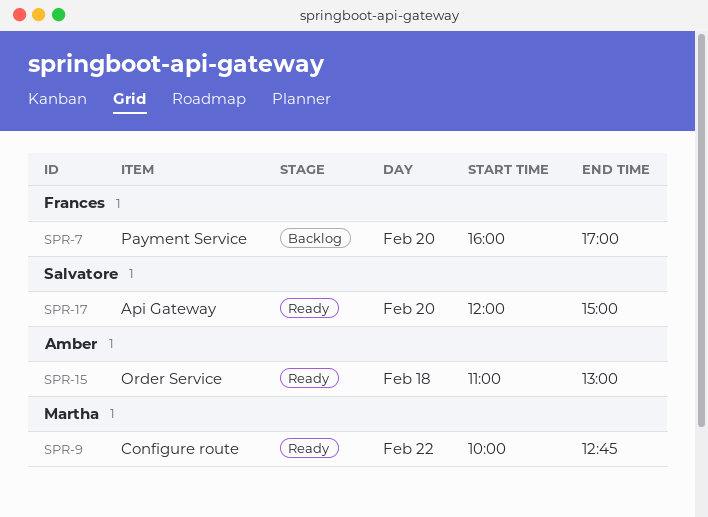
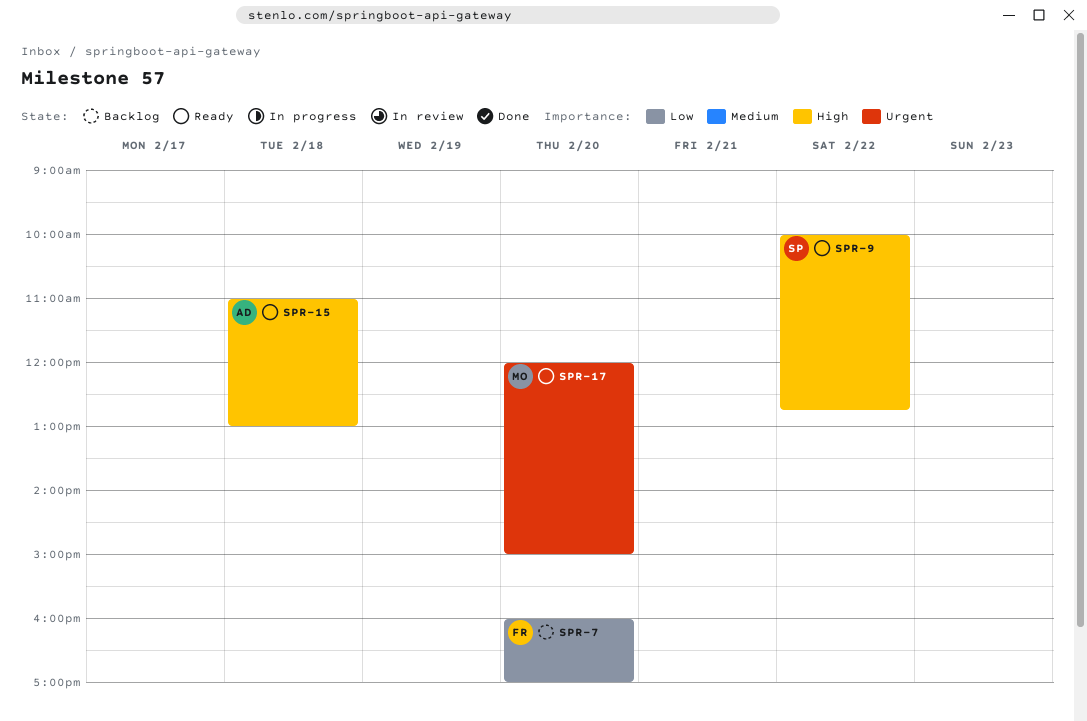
SPR-9, owner: Martha -> Salvatore
SPR-17, owner: Salvatore -> Martha

